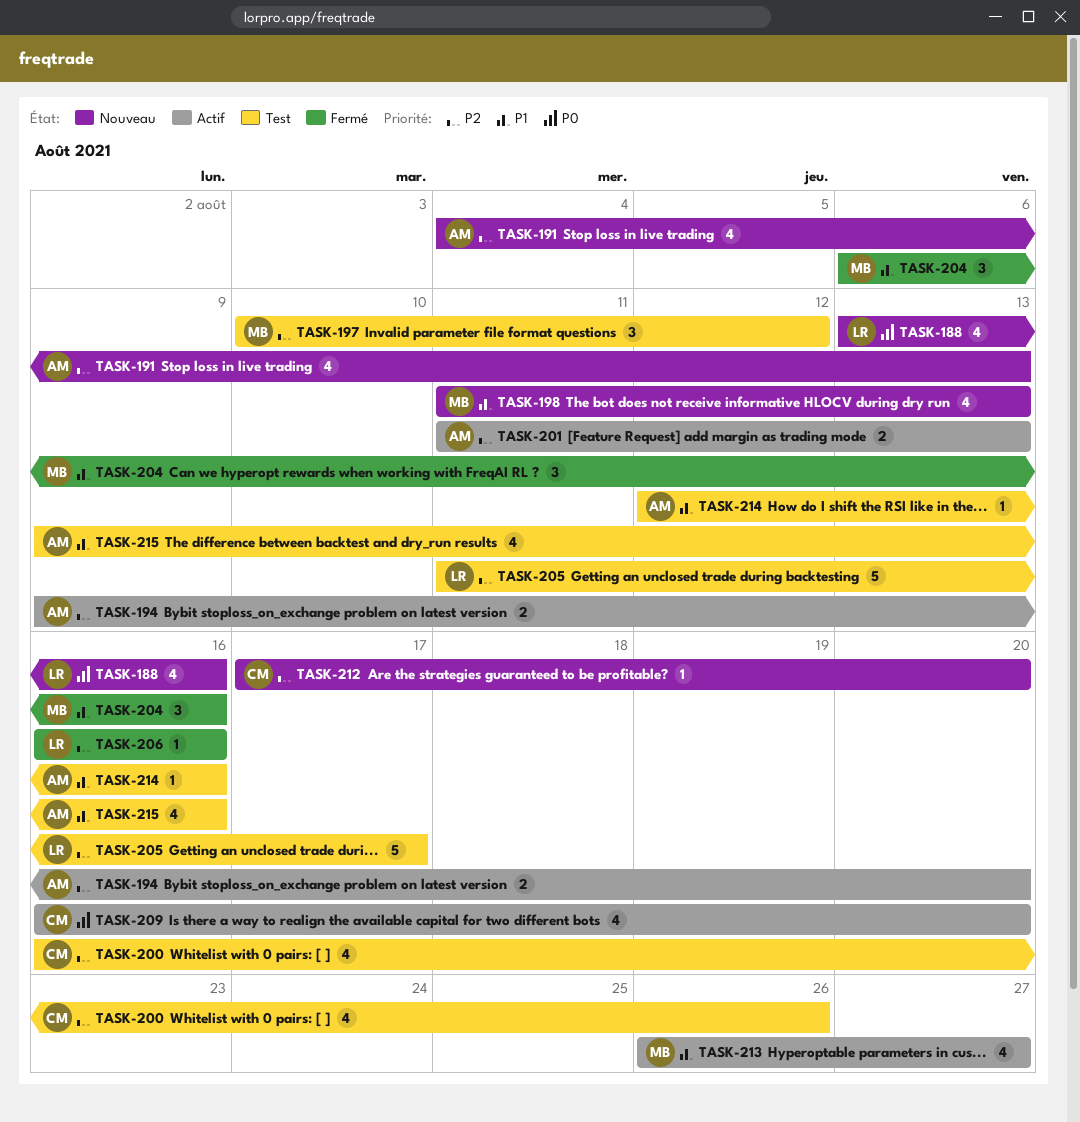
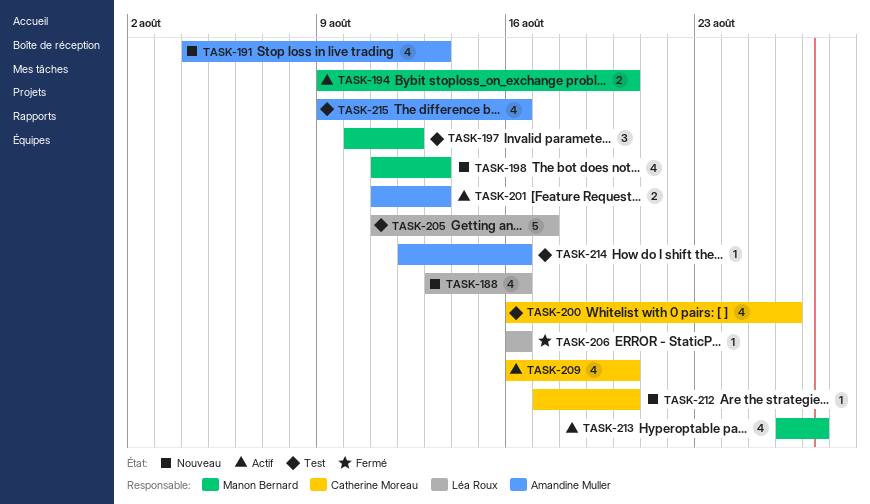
TASK-194, owner: Amandine Muller -> Manon Bernard
TASK-204: present -> none

